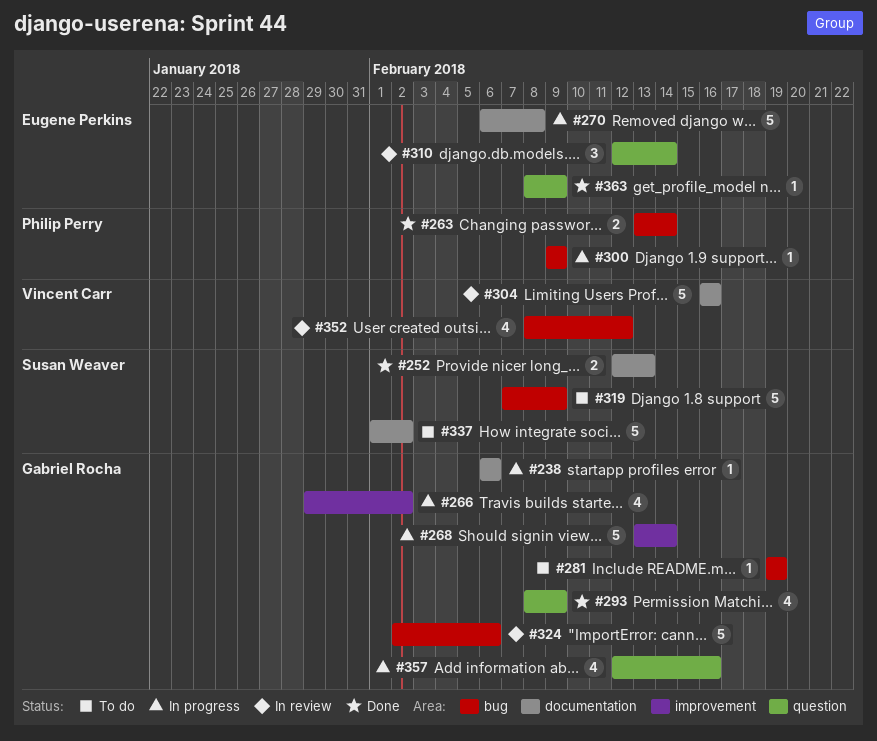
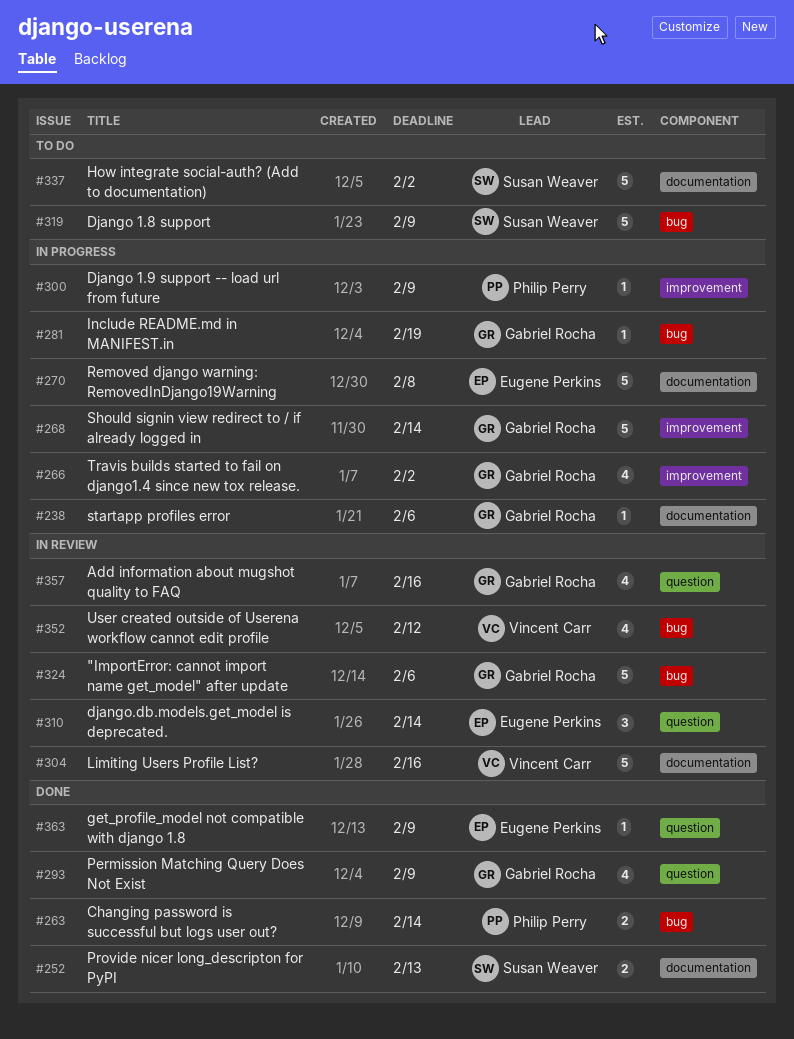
#281, status: To do -> In progress
#300, label: bug -> improvement
#357, status: In progress -> In review

